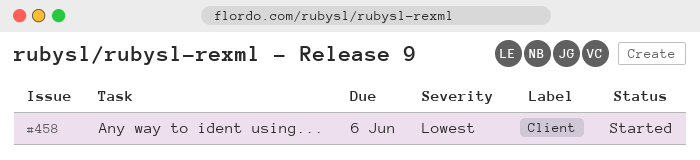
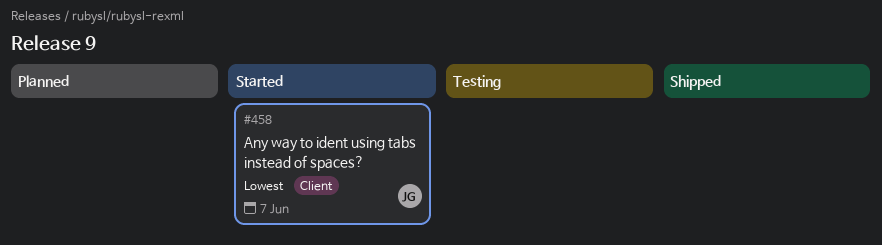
#458, due: Jun 6 -> Jun 7

